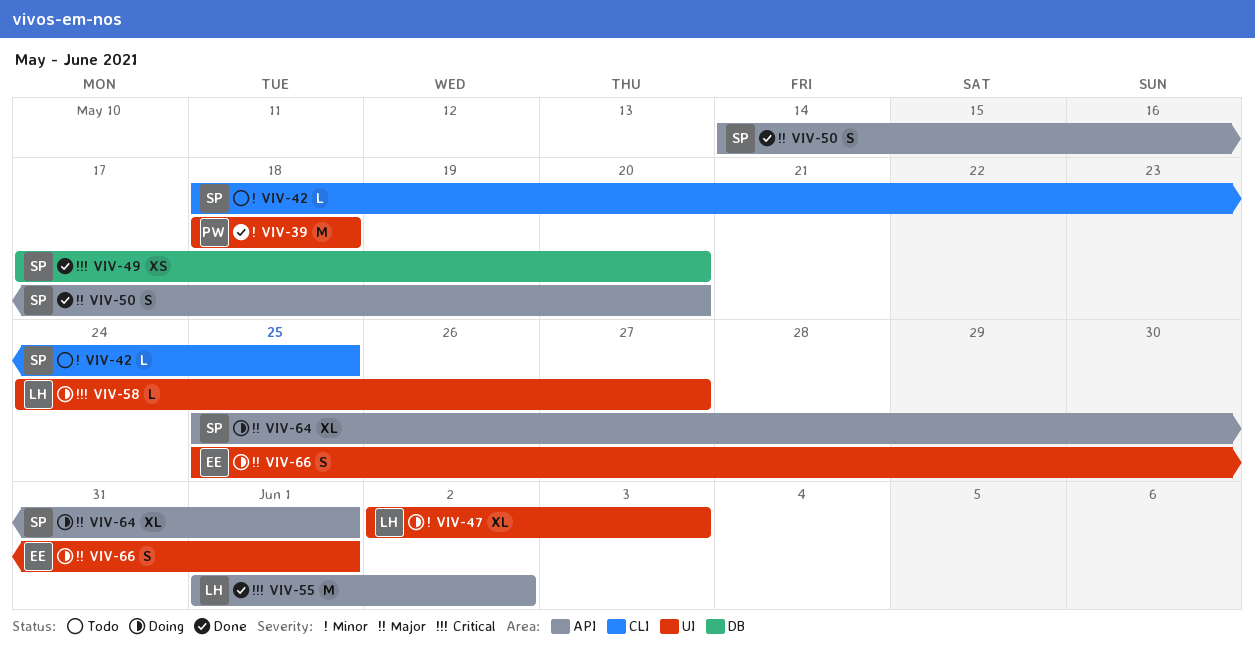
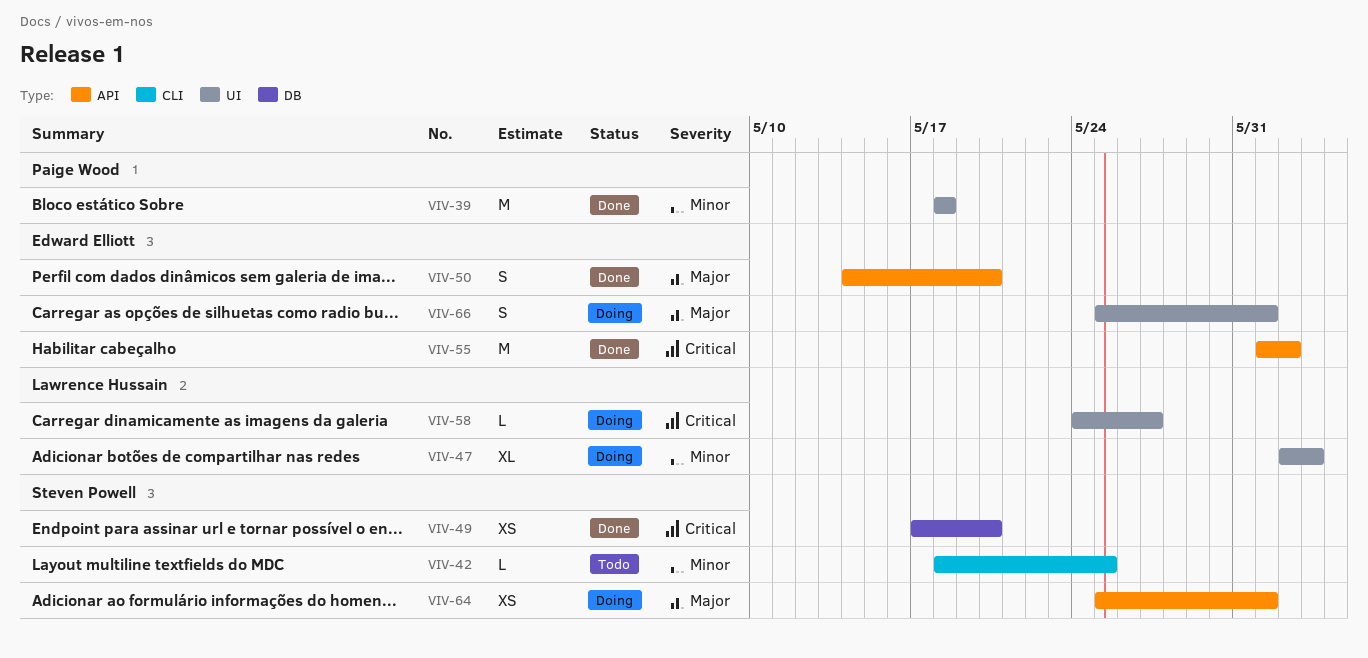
VIV-50, owner: Steven Powell -> Edward Elliott
VIV-55, owner: Lawrence Hussain -> Edward Elliott
VIV-64, estimate: XL -> XS

